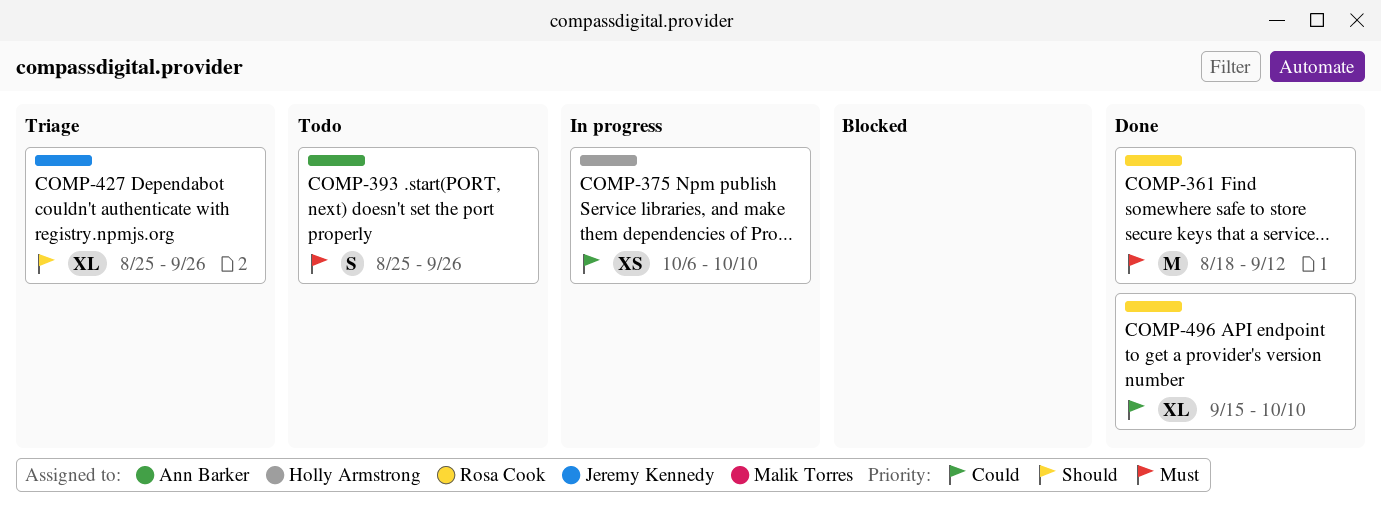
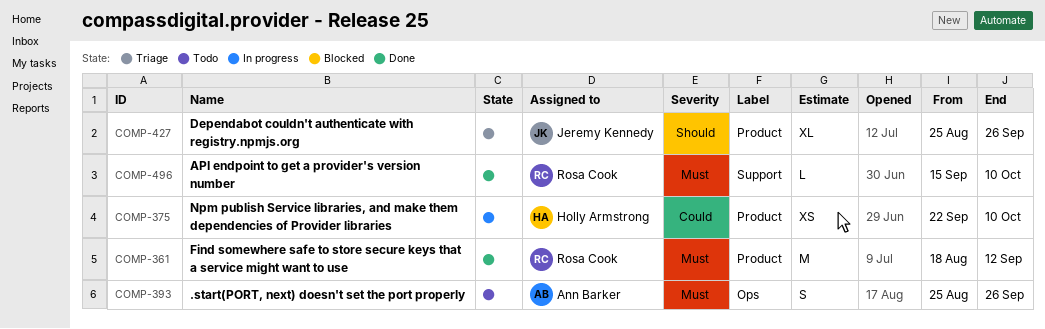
COMP-375, start: Oct 6 -> Sep 22
COMP-496, priority: Could -> Must
COMP-496, estimate: XL -> L

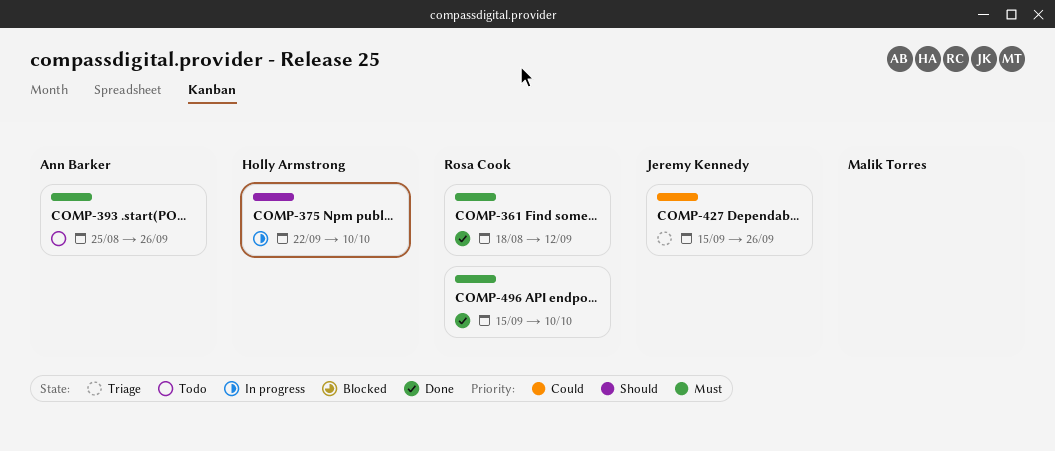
COMP-375, priority: Could -> Should
COMP-427, priority: Should -> Could
COMP-427, start: Aug 25 -> Sep 15

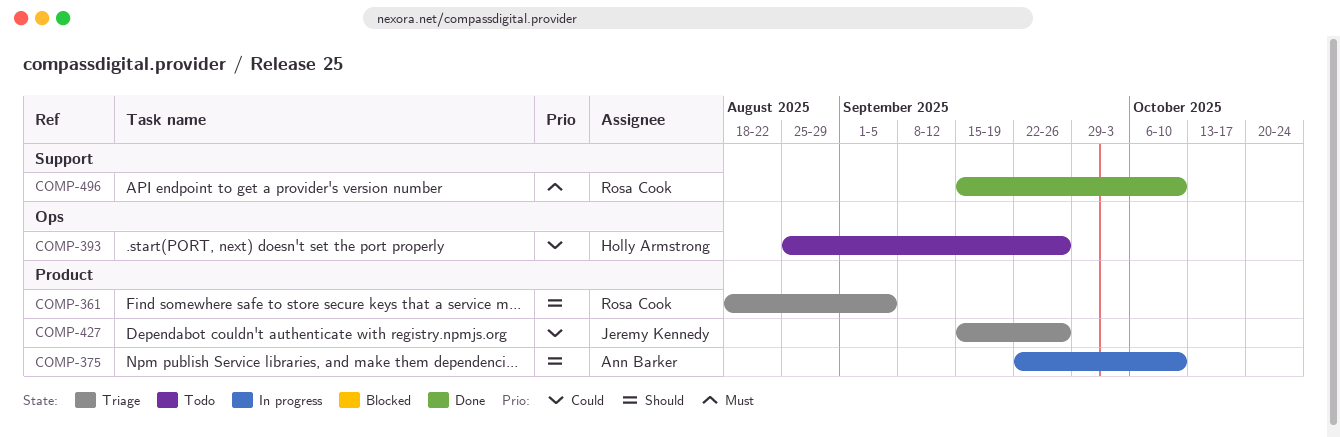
COMP-361, status: Done -> Triage
COMP-361, priority: Must -> Should
COMP-361, due: Sep 12 -> Sep 5
COMP-375, owner: Holly Armstrong -> Ann Barker
COMP-393, owner: Ann Barker -> Holly Armstrong
COMP-393, priority: Must -> Could

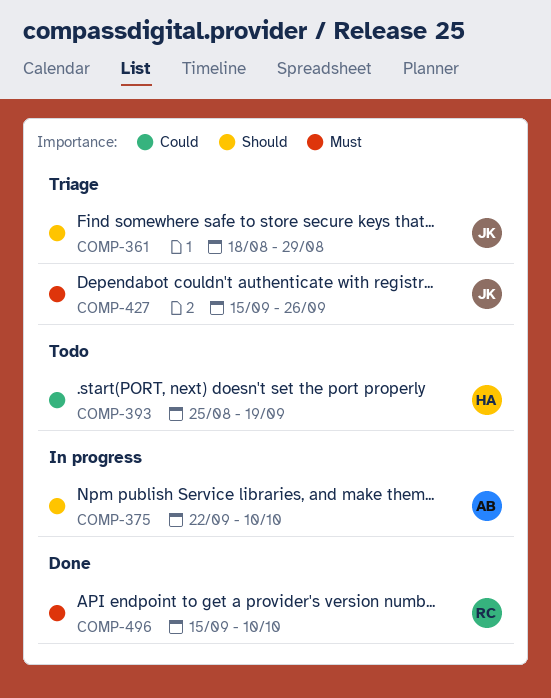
COMP-361, owner: Rosa Cook -> Jeremy Kennedy
COMP-361, due: Sep 5 -> Aug 29
COMP-393, due: Sep 26 -> Sep 19
COMP-427, priority: Could -> Must

